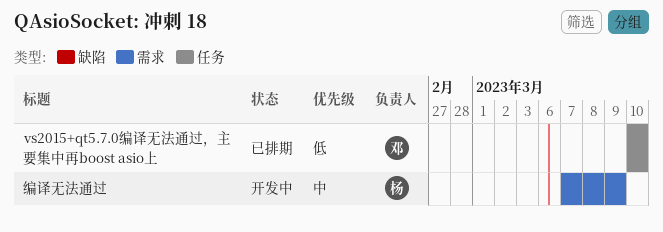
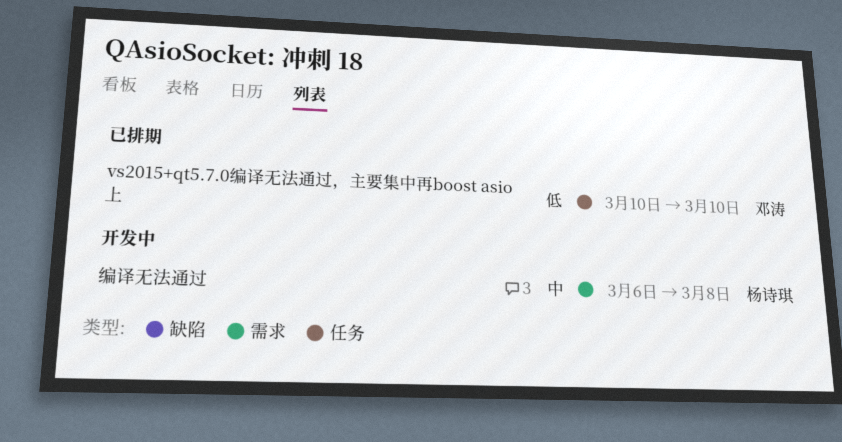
编译无法通过, start: Mar 7 -> Mar 6
编译无法通过, due: Mar 9 -> Mar 8

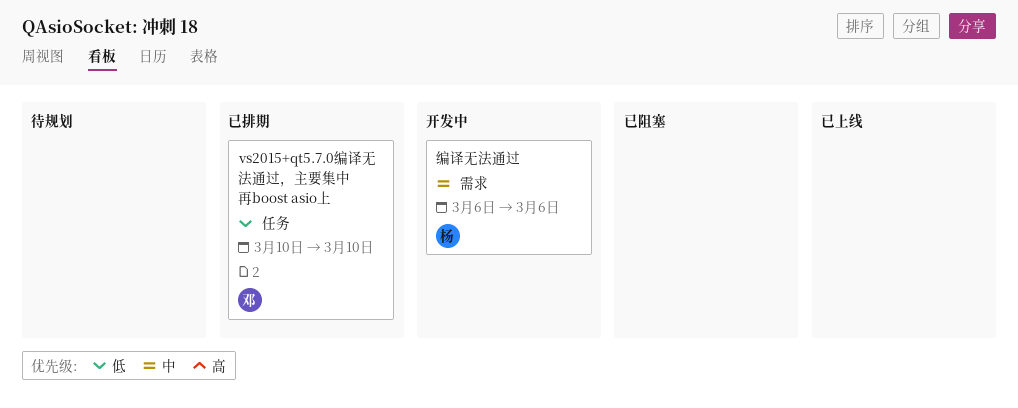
编译无法通过, due: Mar 8 -> Mar 6

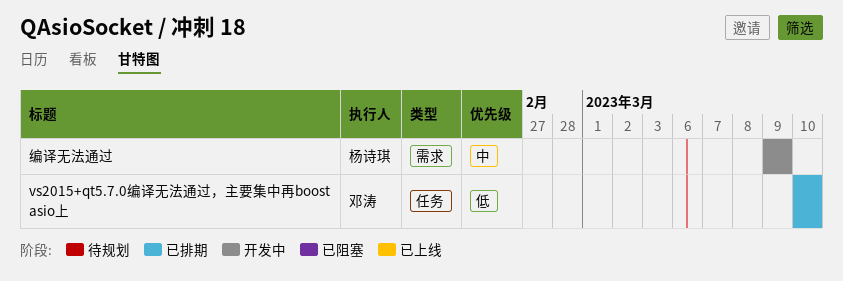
编译无法通过, start: Mar 6 -> Mar 9
编译无法通过, due: Mar 6 -> Mar 9

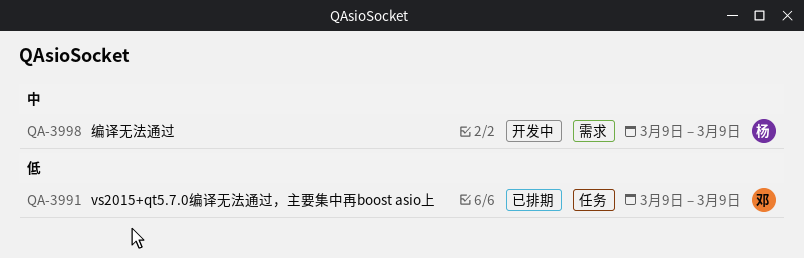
vs2015+qt5.7.0编译无法通过，主要集中再boost asio上, start: Mar 10 -> Mar 9
vs2015+qt5.7.0编译无法通过，主要集中再boost asio上, due: Mar 10 -> Mar 9

